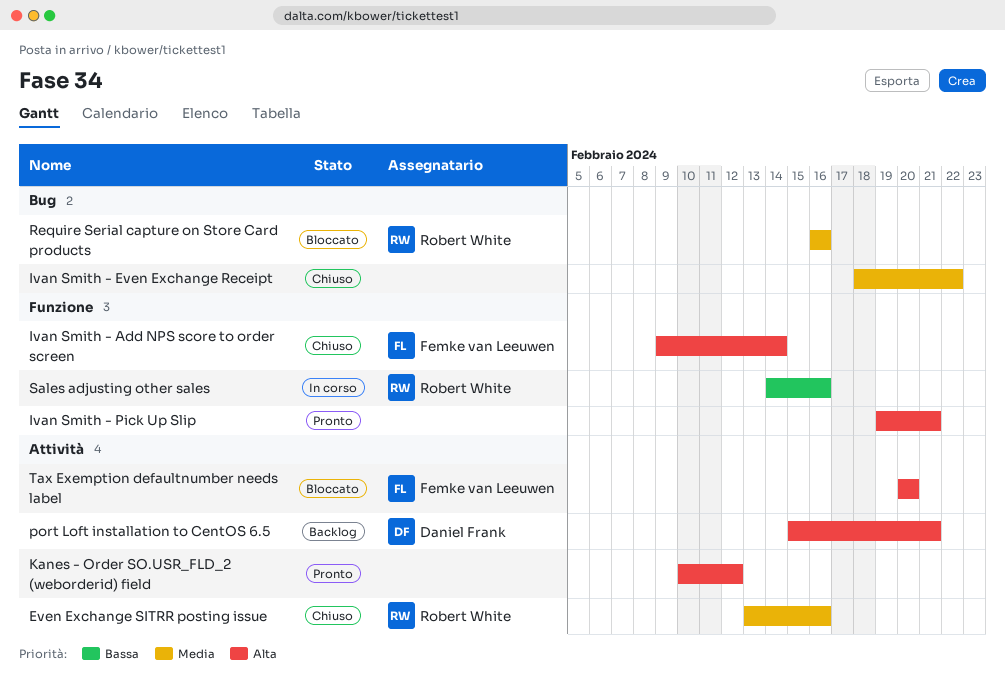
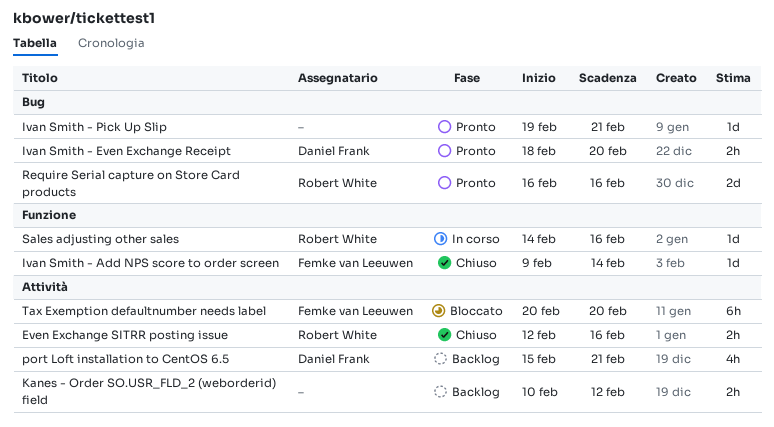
Even Exchange SITRR posting issue, start: Feb 13 -> Feb 12
Ivan Smith - Even Exchange Receipt, status: Chiuso -> Pronto
Ivan Smith - Even Exchange Receipt, owner: none -> Daniel Frank
Ivan Smith - Even Exchange Receipt, due: Feb 22 -> Feb 20
Ivan Smith - Pick Up Slip, label: Funzione -> Bug
Kanes - Order SO.USR_FLD_2 (weborderid) field, status: Pronto -> Backlog
Require Serial capture on Store Card products, status: Bloccato -> Pronto

